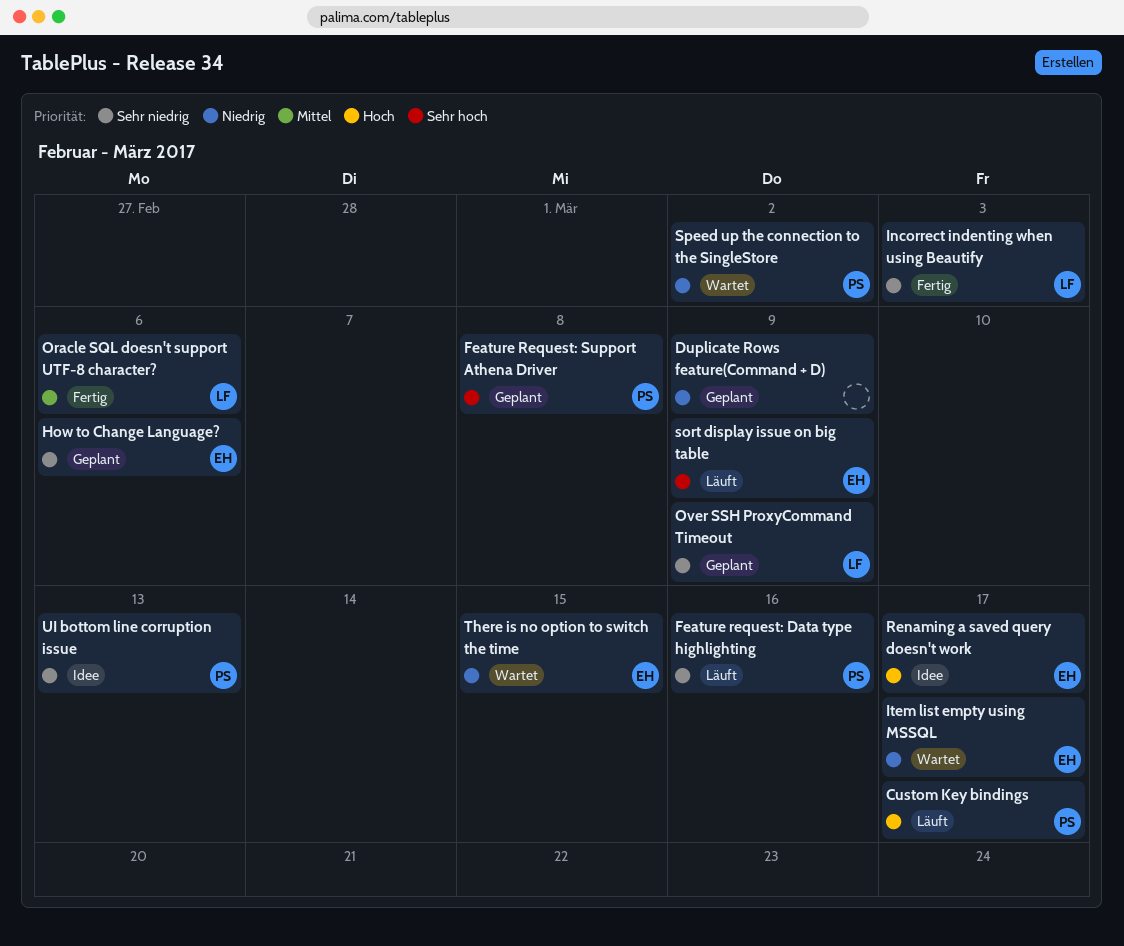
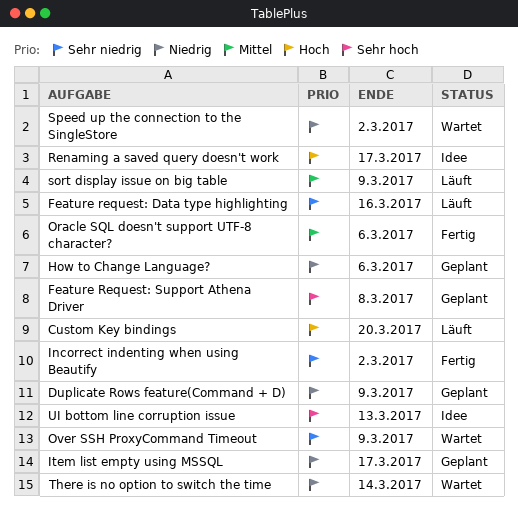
Custom Key bindings, due: Mar 17 -> Mar 20
How to Change Language?, priority: Sehr niedrig -> Niedrig
Incorrect indenting when using Beautify, due: Mar 3 -> Mar 2
Item list empty using MSSQL, status: Wartet -> Geplant
Over SSH ProxyCommand Timeout, status: Geplant -> Wartet
sort display issue on big table, priority: Sehr hoch -> Mittel
There is no option to switch the time, due: Mar 15 -> Mar 14
UI bottom line corruption issue, priority: Sehr niedrig -> Sehr hoch

